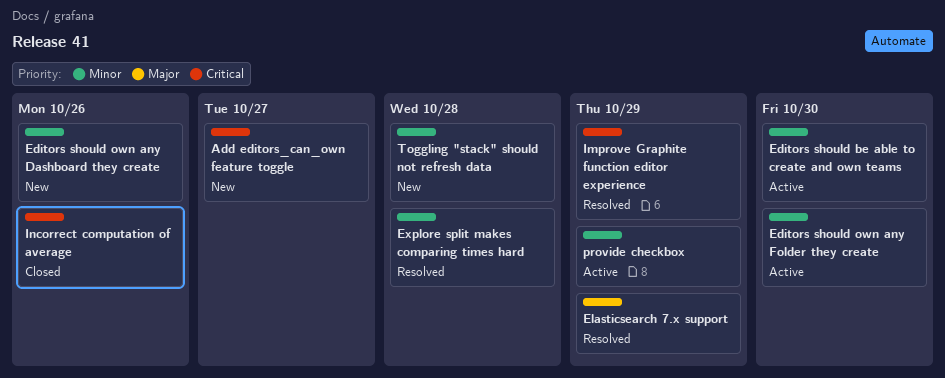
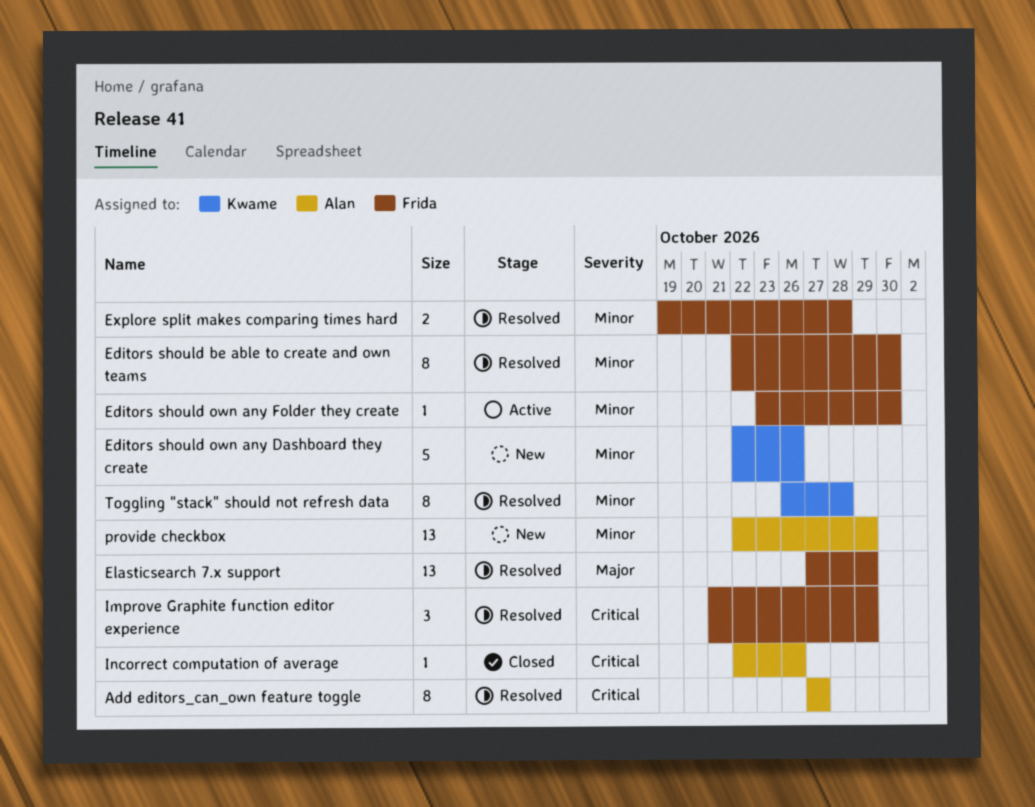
Add editors_can_own feature toggle, status: New -> Resolved
Editors should be able to create and own teams, status: Active -> Resolved
provide checkbox, status: Active -> New
Toggling "stack" should not refresh data, status: New -> Resolved

